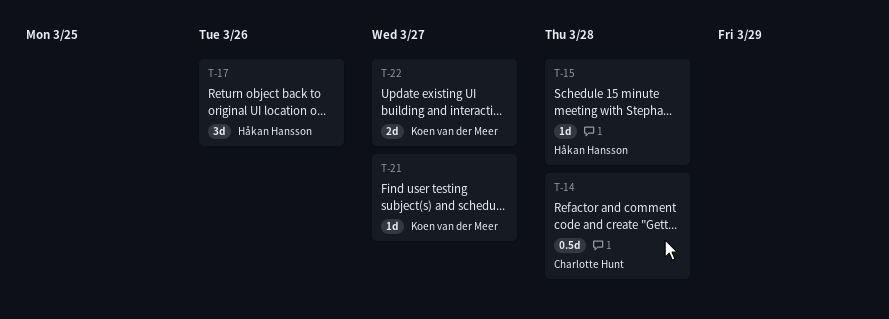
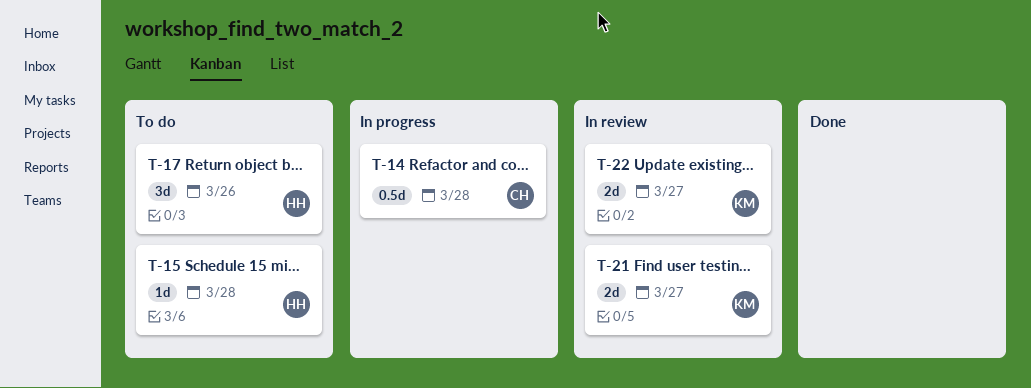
T-21, estimate: 1d -> 2d

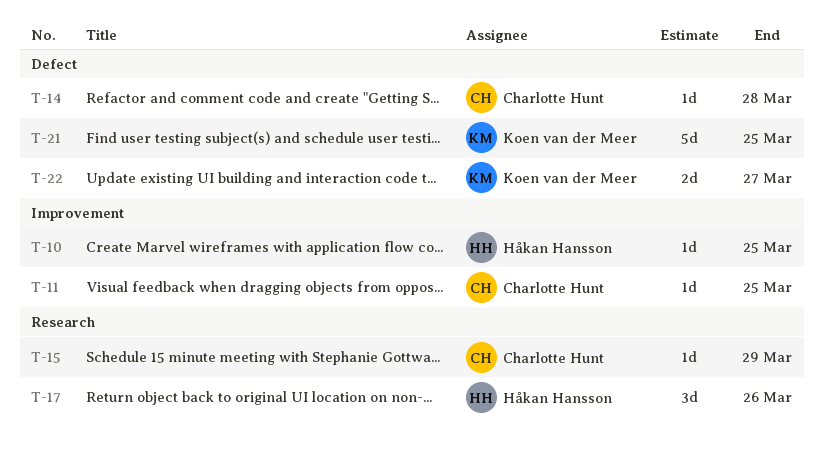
T-10: none -> present
T-11: none -> present
T-14, estimate: 0.5d -> 1d
T-15, owner: Håkan Hansson -> Charlotte Hunt
T-15, due: Mar 28 -> Mar 29
T-21, estimate: 2d -> 5d
T-21, due: Mar 27 -> Mar 25

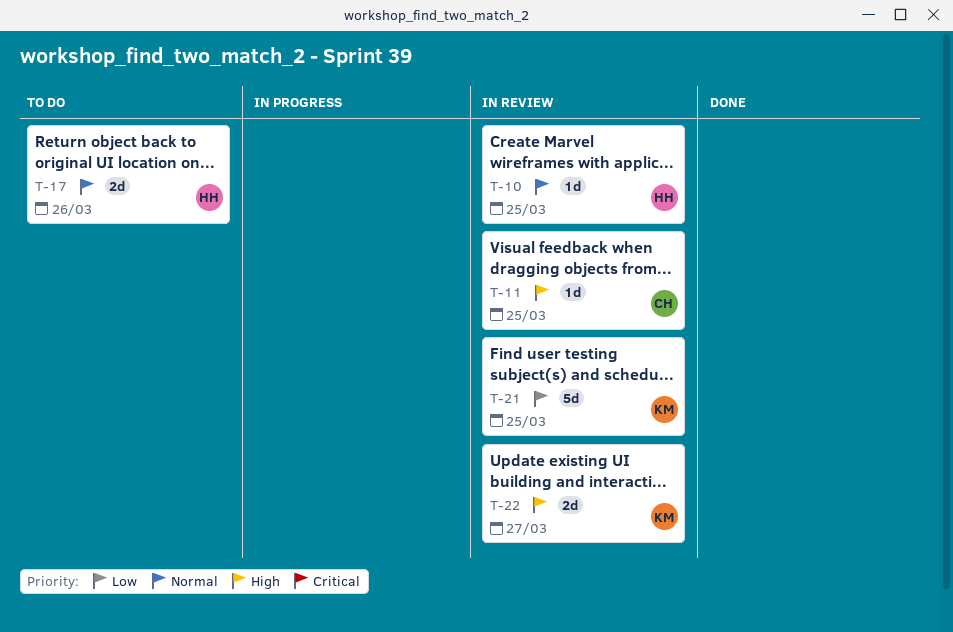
T-14: present -> none
T-15: present -> none
T-17, estimate: 3d -> 2d

